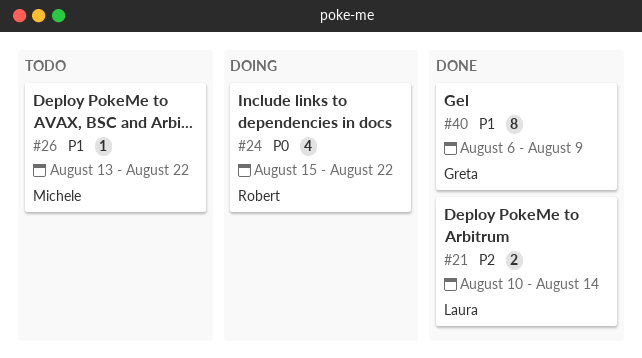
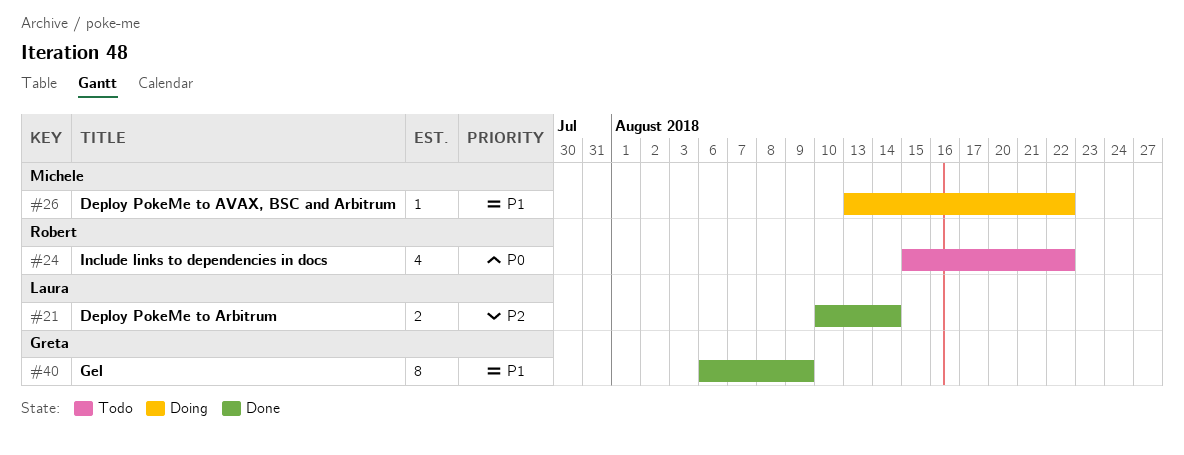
#24, status: Doing -> Todo
#26, status: Todo -> Doing

